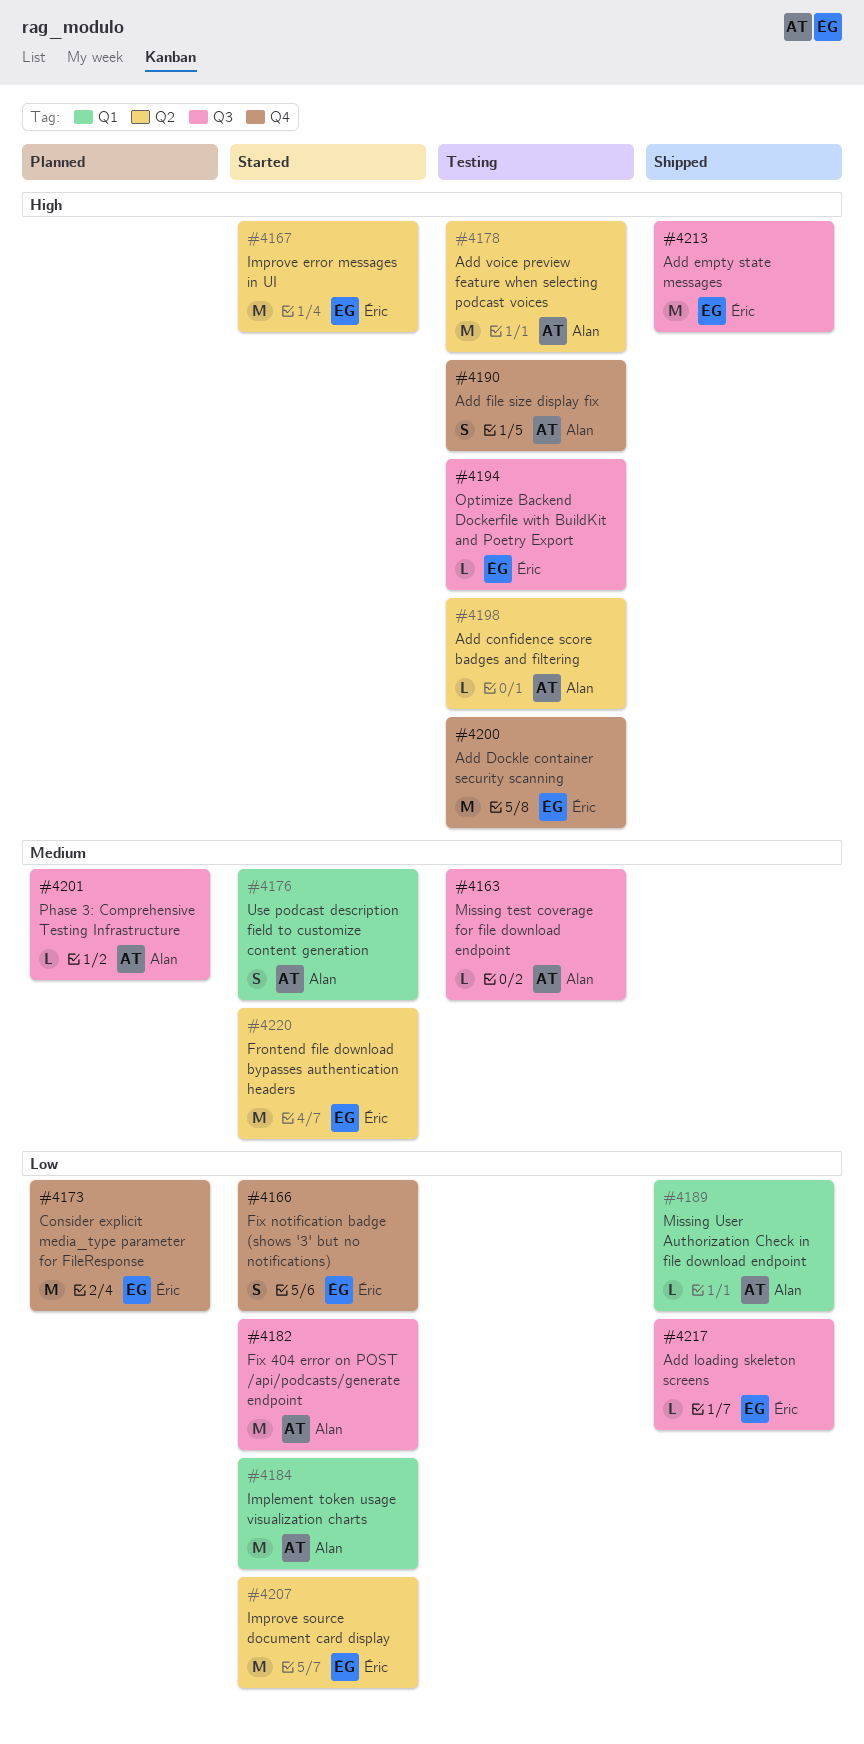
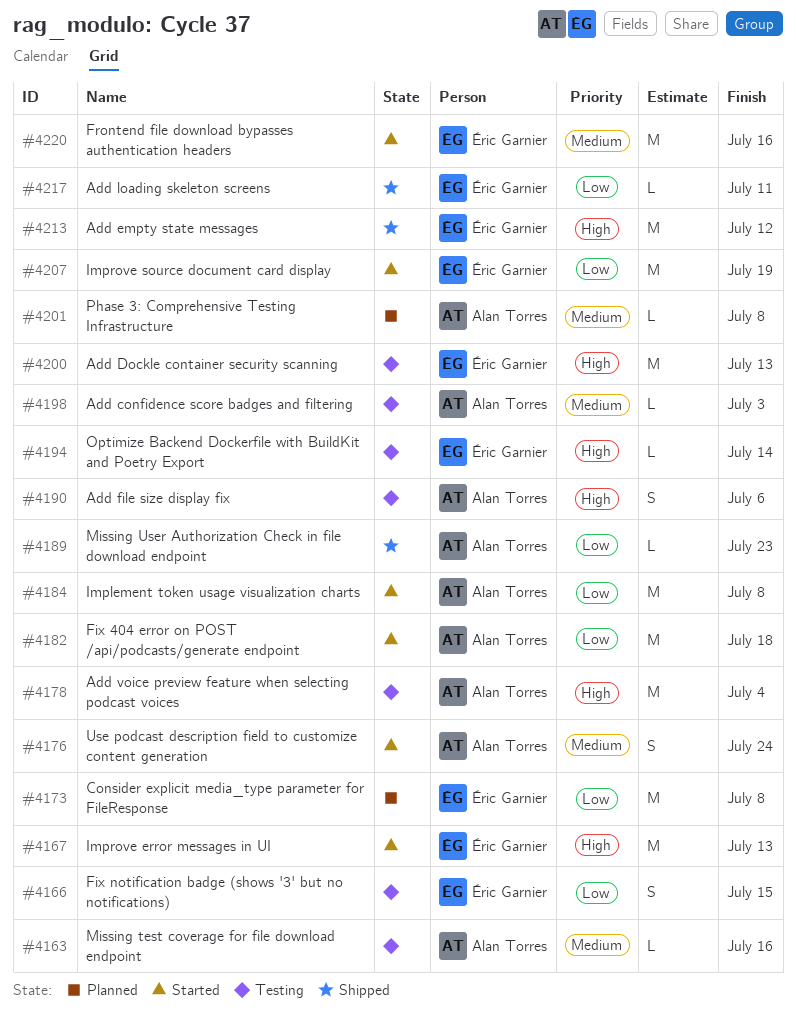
#4166, status: Started -> Testing
#4198, priority: High -> Medium

